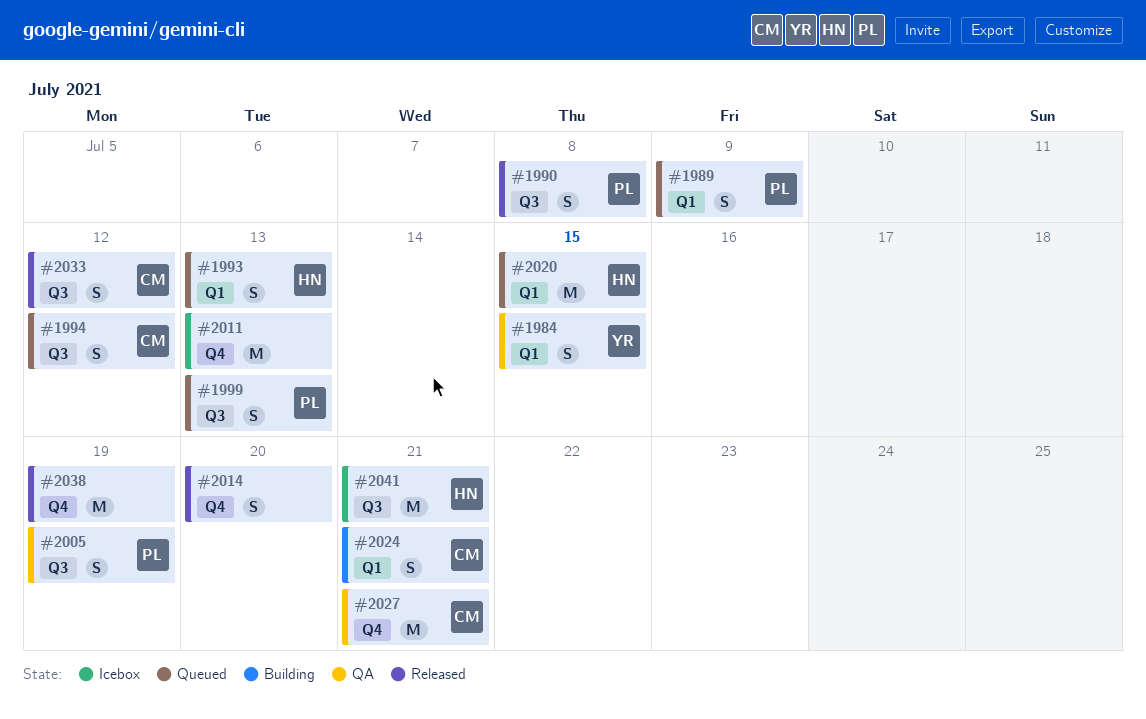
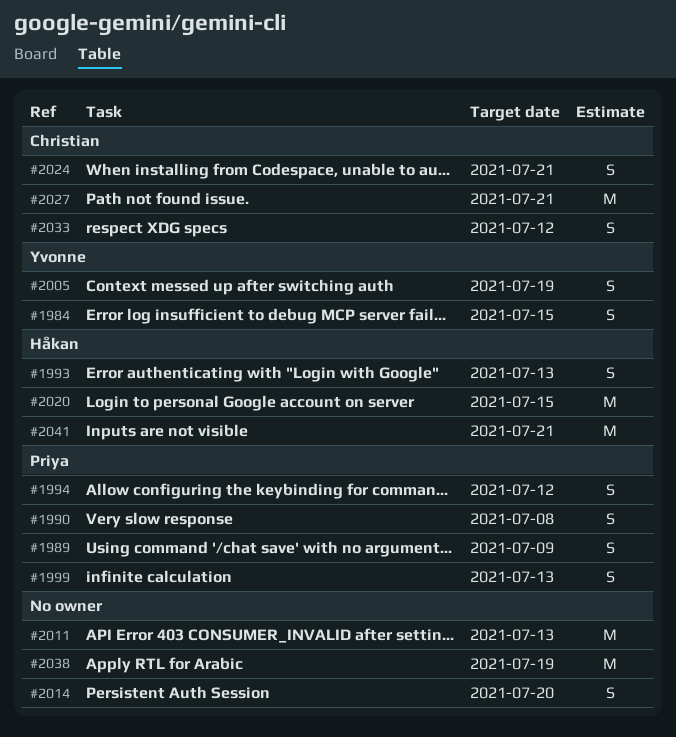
#1994, owner: Christian -> Priya
#2005, owner: Priya -> Yvonne

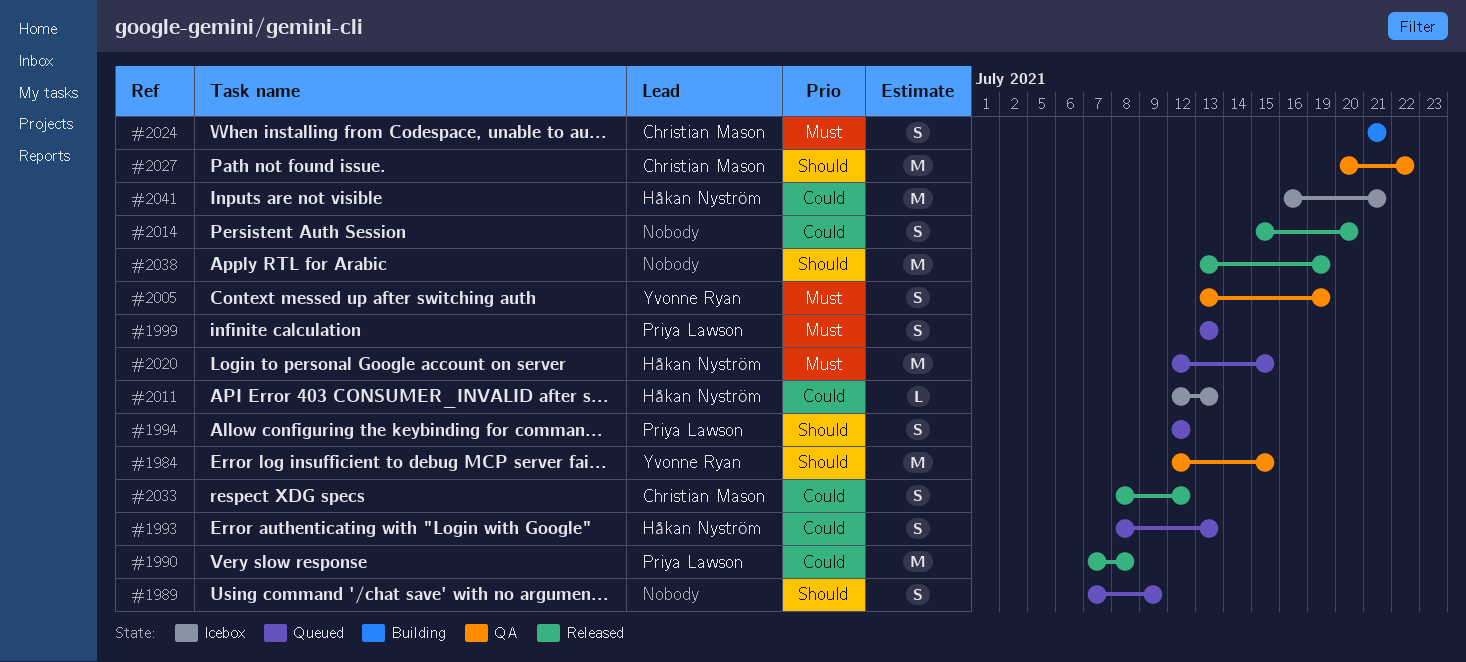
#1984, estimate: S -> M
#1989, owner: Priya Lawson -> none
#1990, estimate: S -> M
#2011, owner: none -> Håkan Nyström
#2011, estimate: M -> L
#2027, due: Jul 21 -> Jul 22

